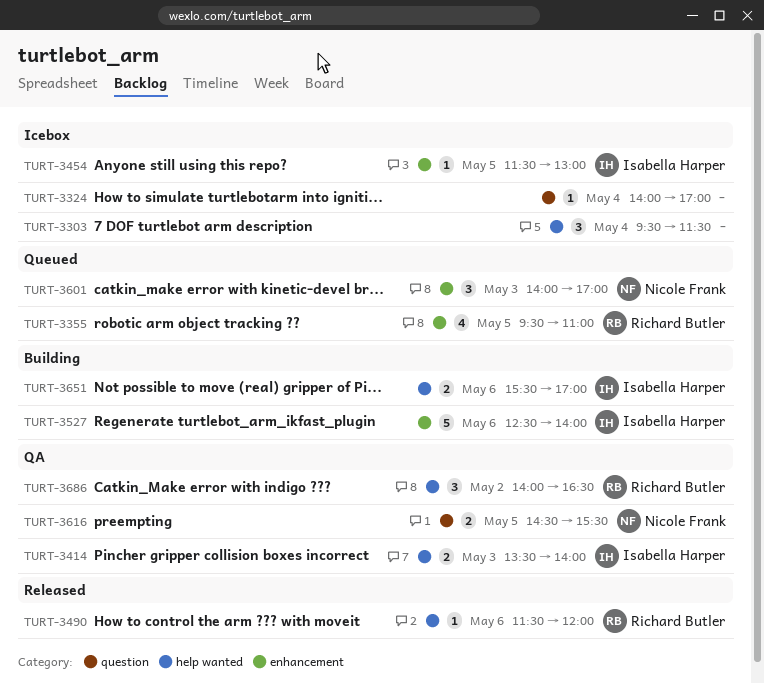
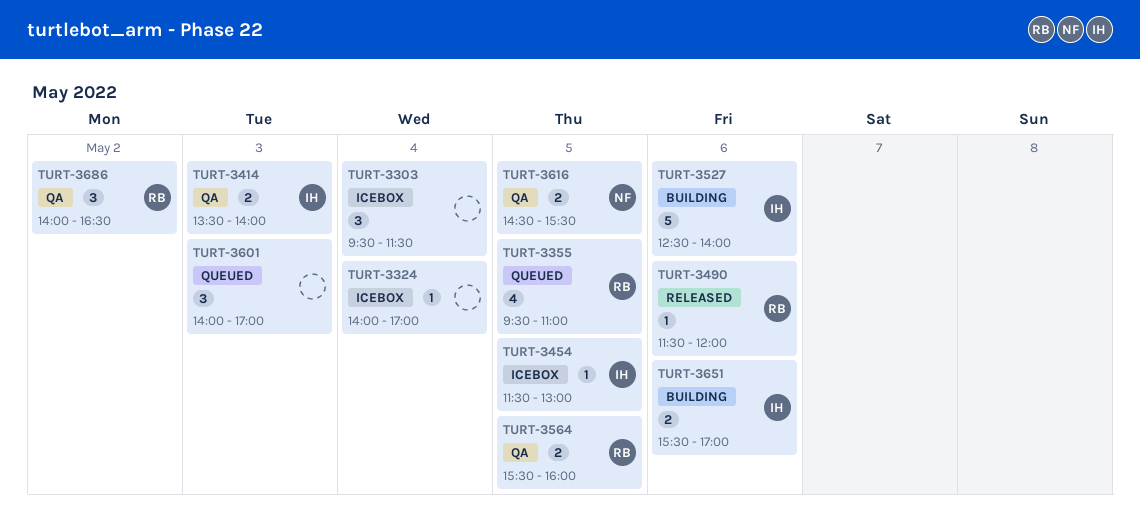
TURT-3564: none -> present
TURT-3601, owner: Nicole Frank -> none

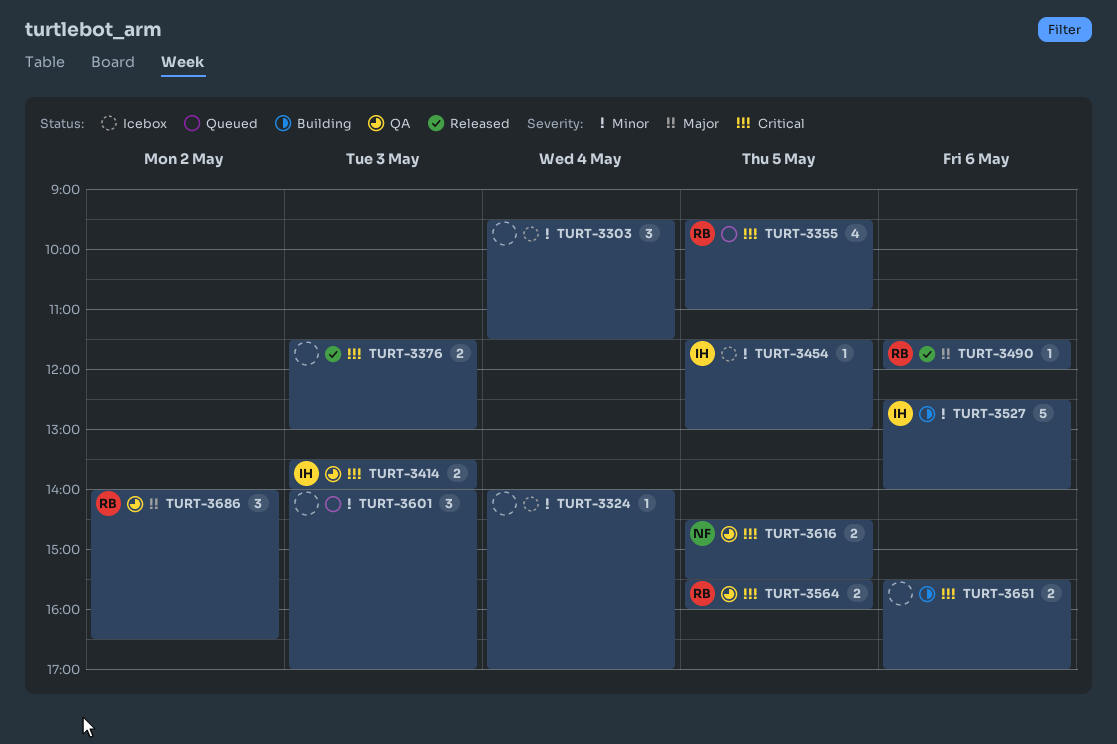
TURT-3376: none -> present
TURT-3651, owner: IH -> none

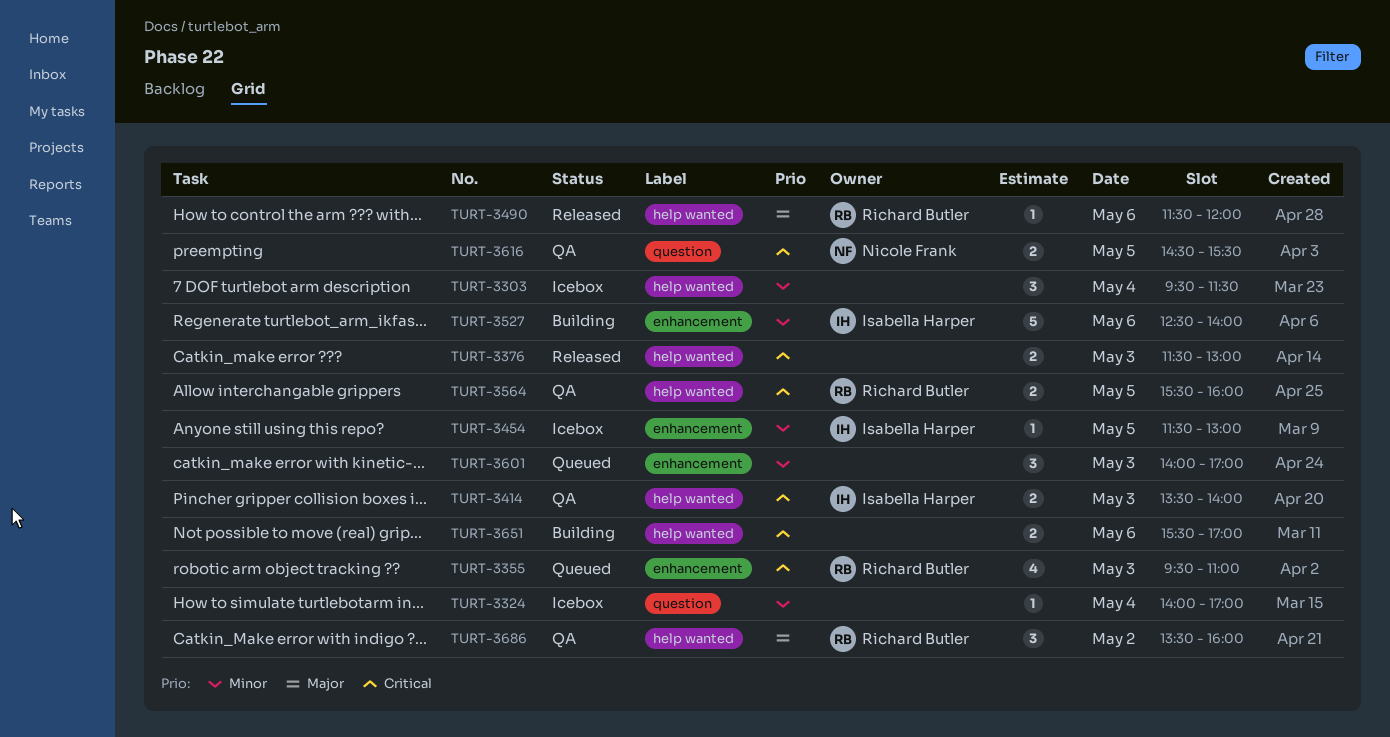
TURT-3355, day: May 5 -> May 3
TURT-3686, begins: 14:00 -> 13:30
TURT-3686, ends: 16:30 -> 16:00

